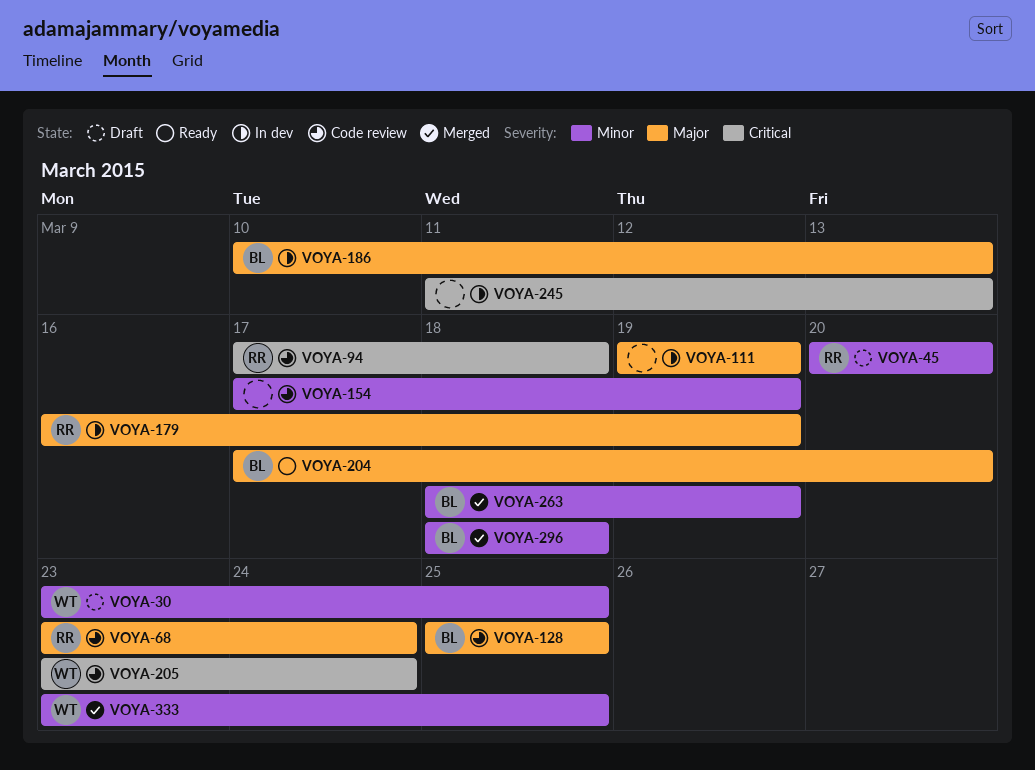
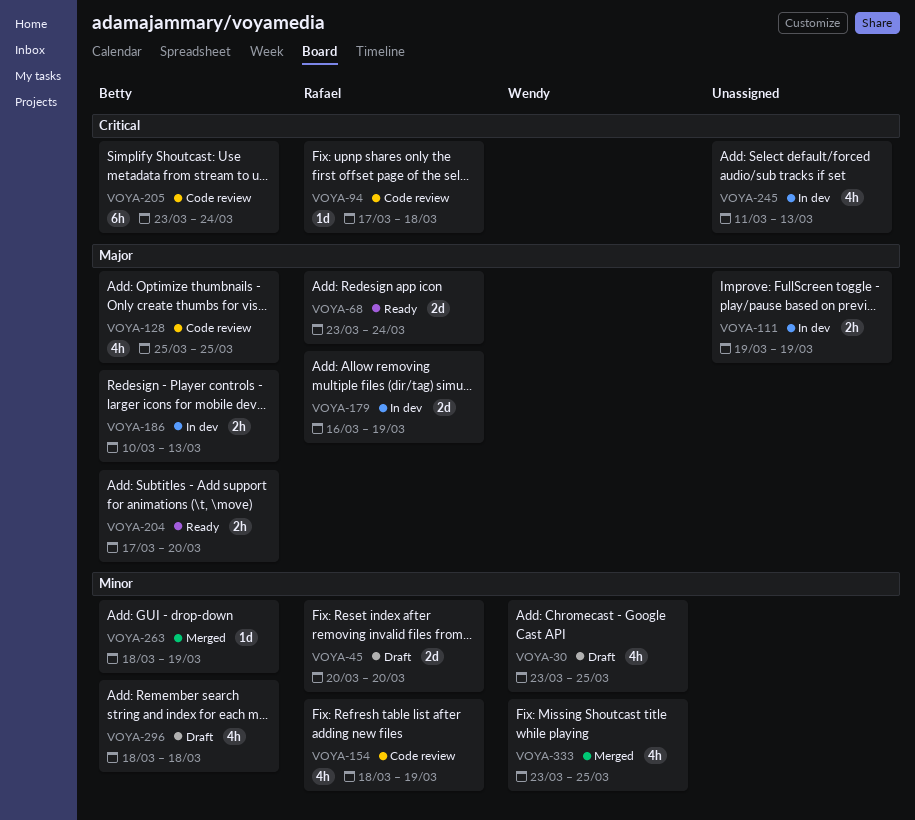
VOYA-68, status: Code review -> Ready
VOYA-154, owner: none -> Rafael
VOYA-154, start: Mar 17 -> Mar 18
VOYA-205, owner: Wendy -> Betty
VOYA-296, status: Merged -> Draft

